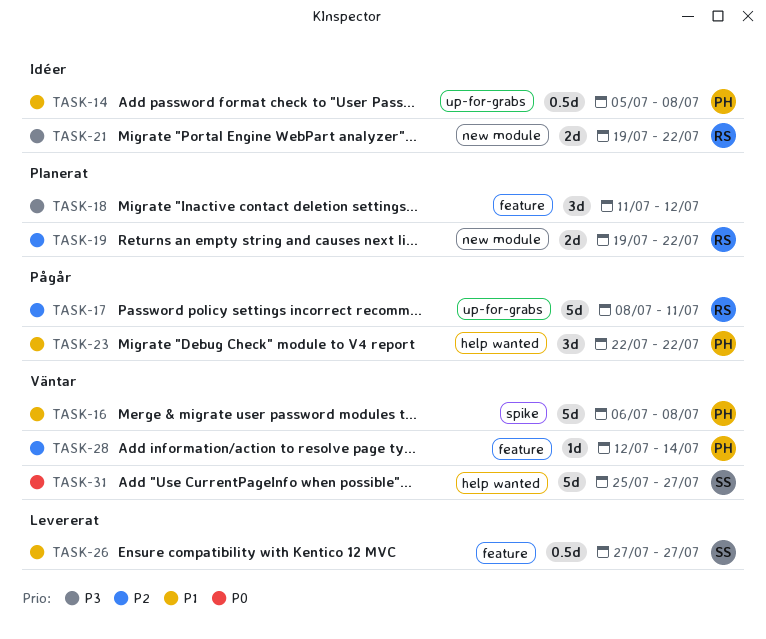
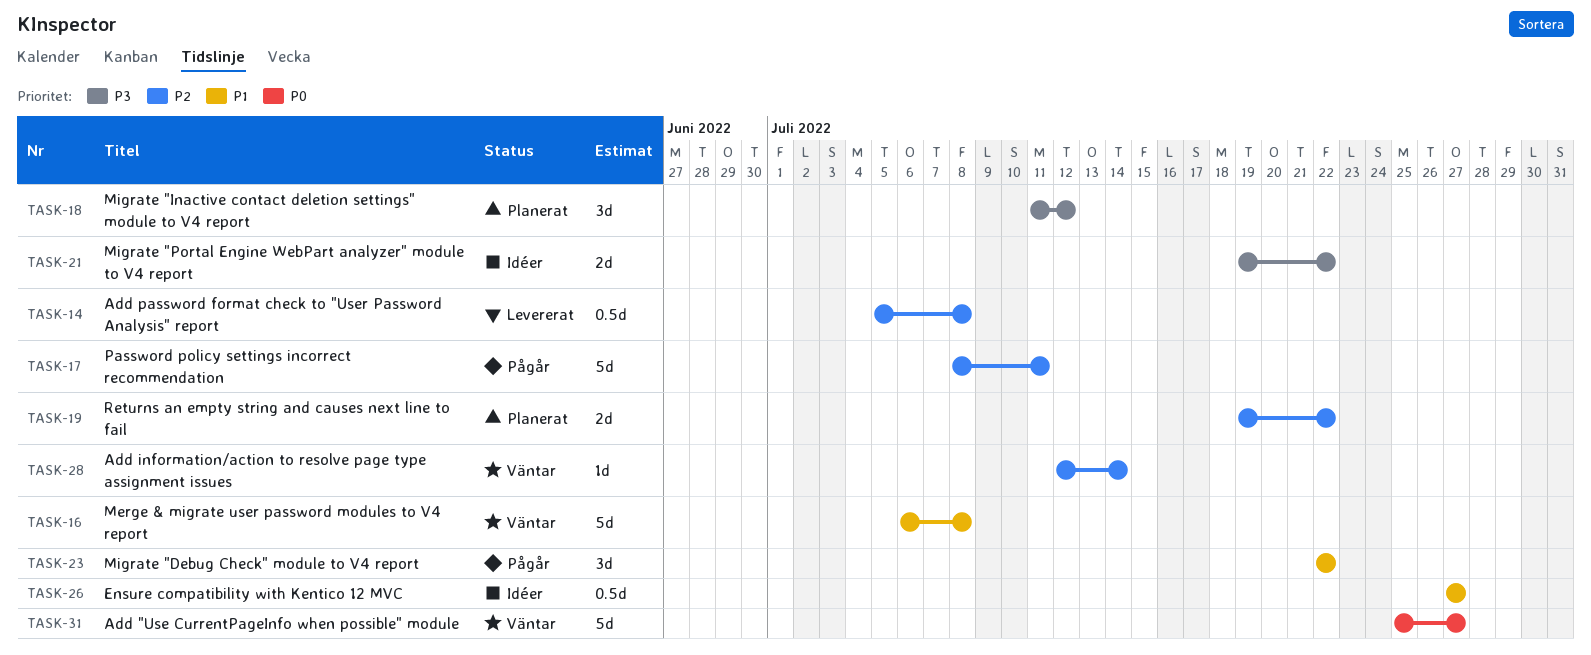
TASK-14, status: Idéer -> Levererat
TASK-14, priority: P1 -> P2
TASK-26, status: Levererat -> Idéer

